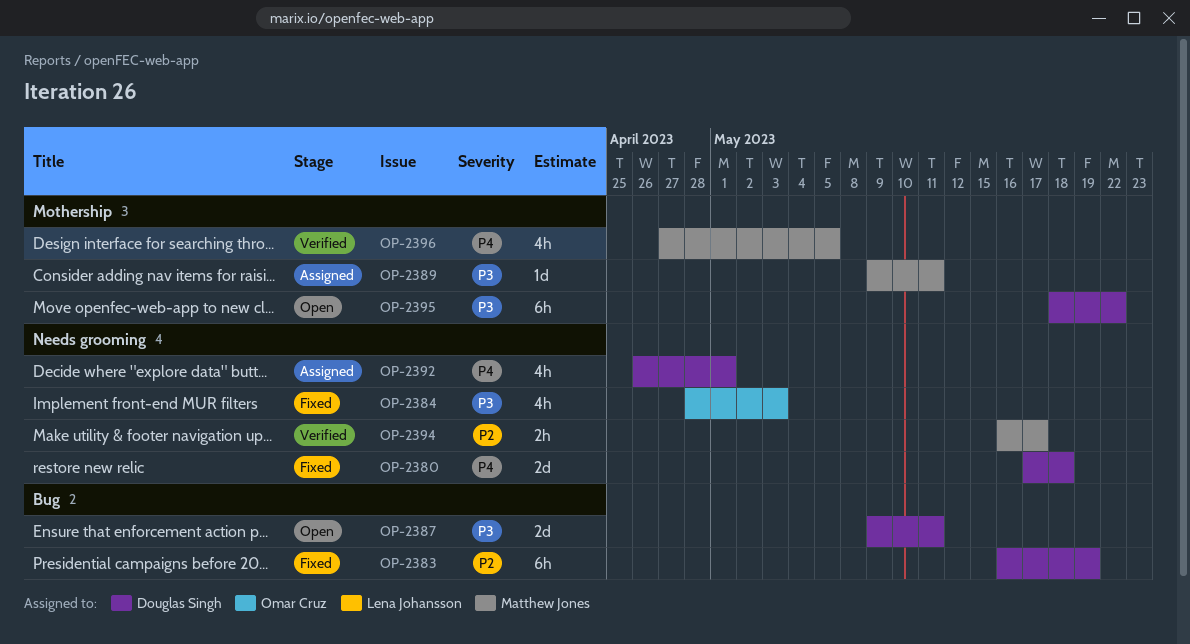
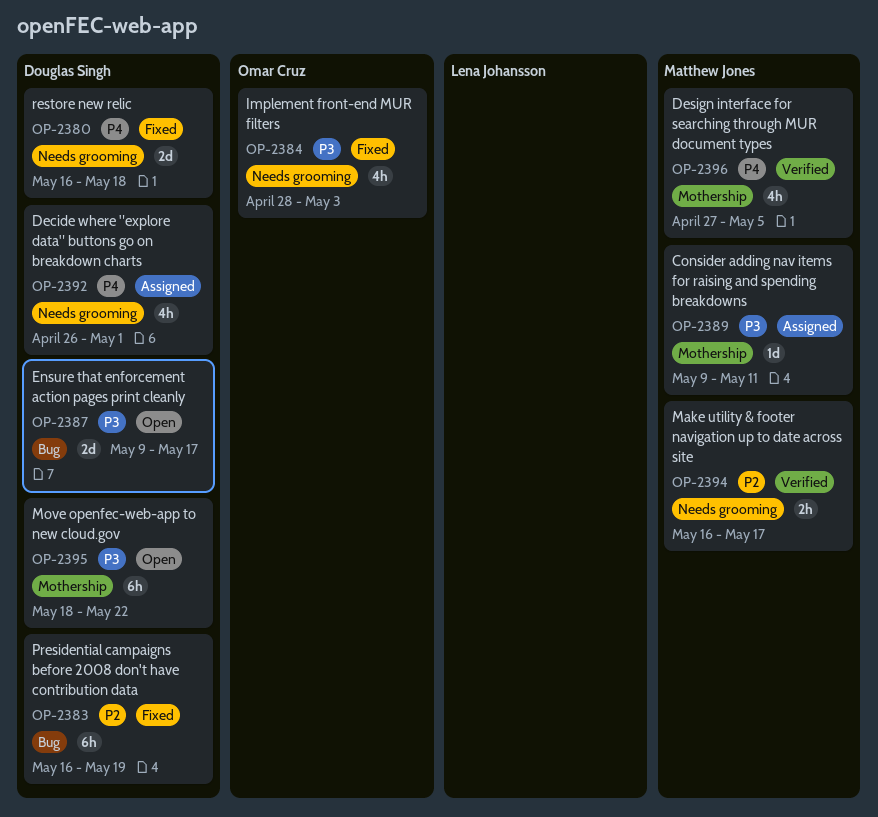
OP-2380, start: May 17 -> May 16
OP-2387, due: May 11 -> May 17

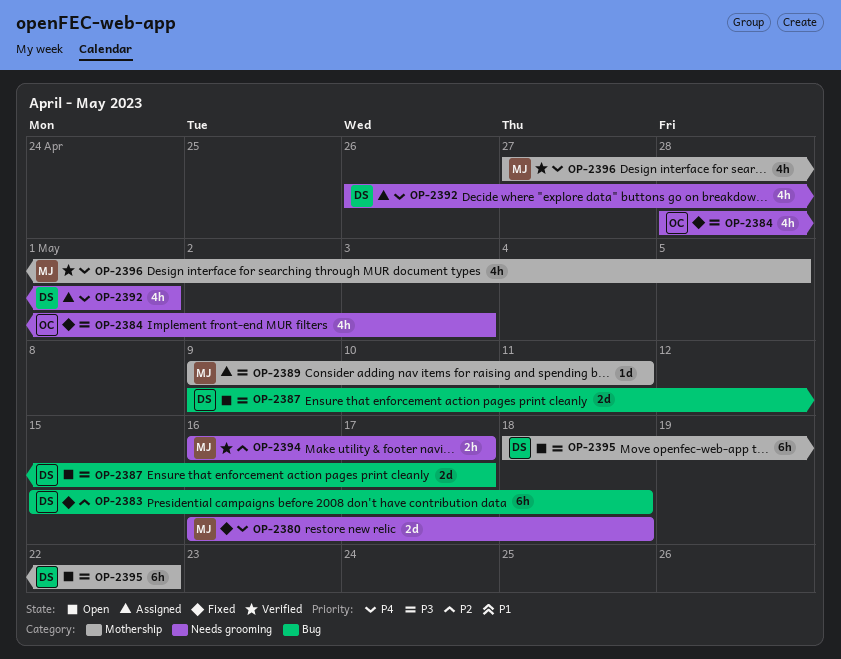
OP-2380, owner: Douglas Singh -> Matthew Jones
OP-2383, start: May 16 -> May 15
OP-2383, due: May 19 -> May 18

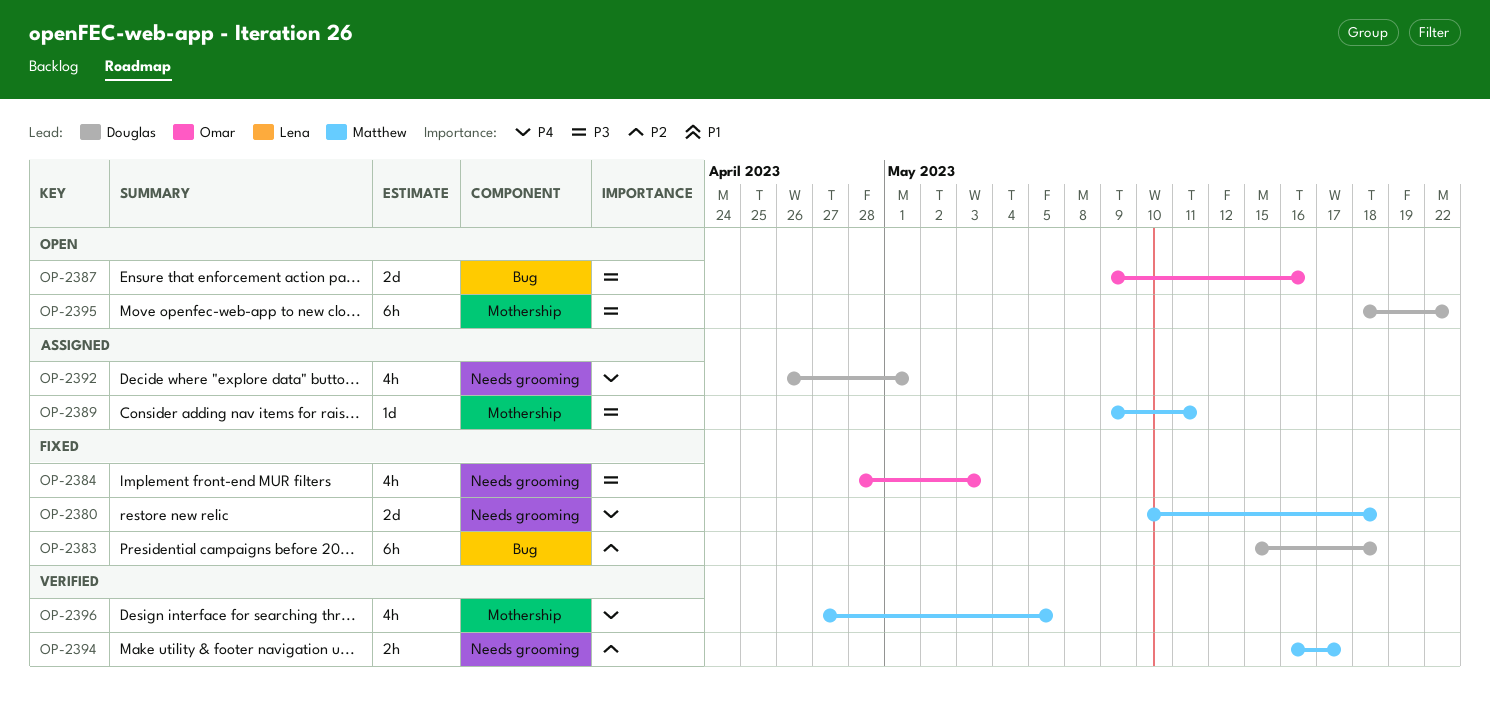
OP-2380, start: May 16 -> May 10
OP-2387, owner: Douglas -> Omar
OP-2387, due: May 17 -> May 16

